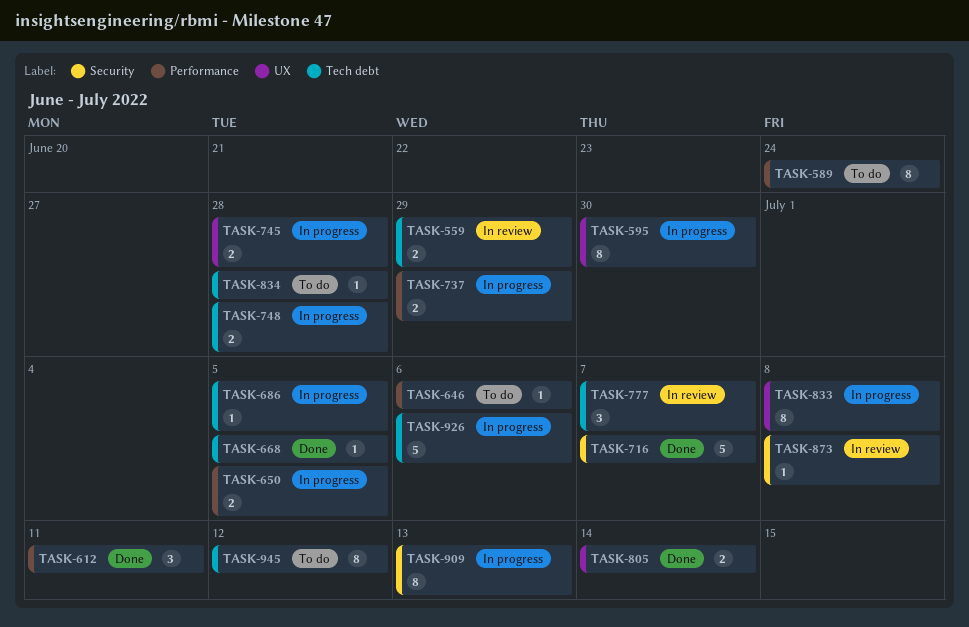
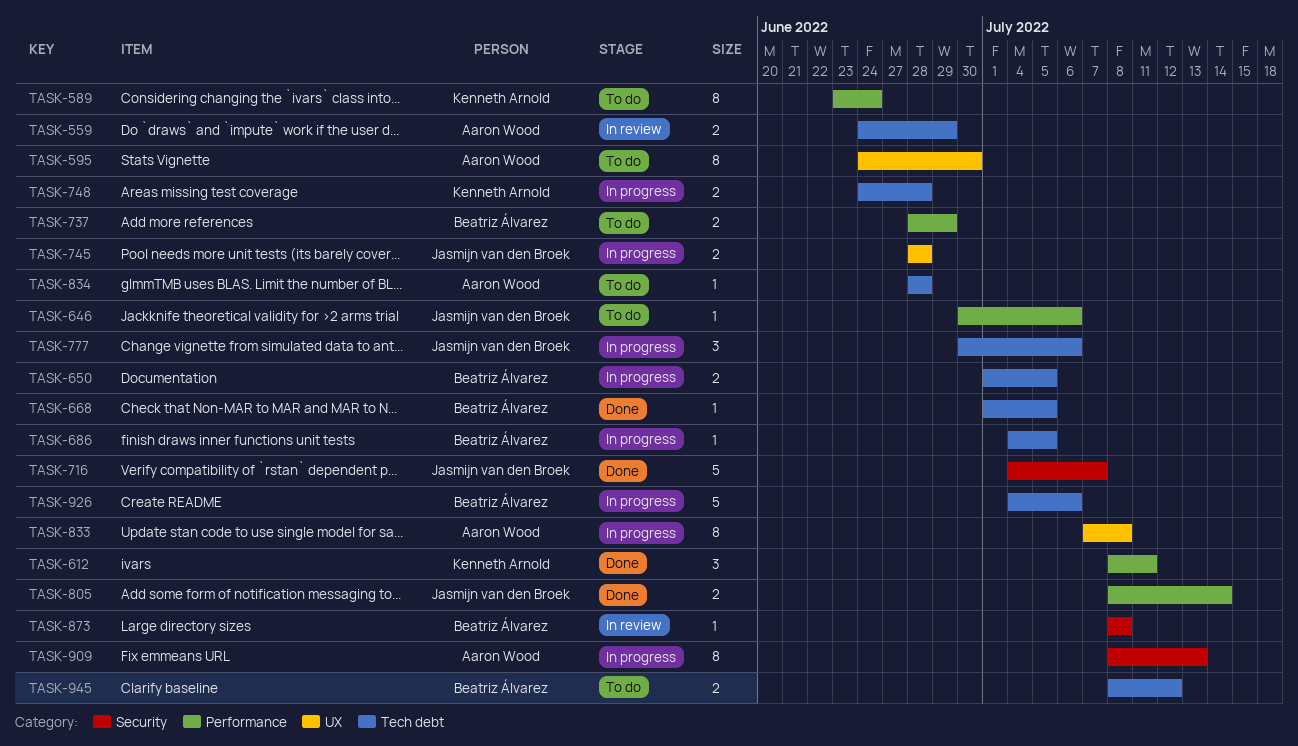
TASK-595, status: In progress -> To do
TASK-650, label: Performance -> Tech debt
TASK-737, status: In progress -> To do
TASK-777, status: In review -> In progress
TASK-777, due: Jul 7 -> Jul 6
TASK-805, label: UX -> Performance
TASK-945, estimate: 8 -> 2

